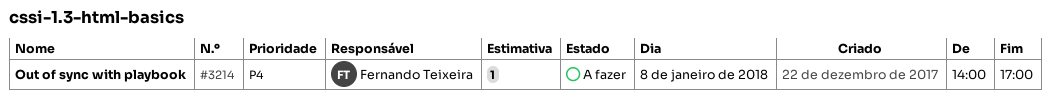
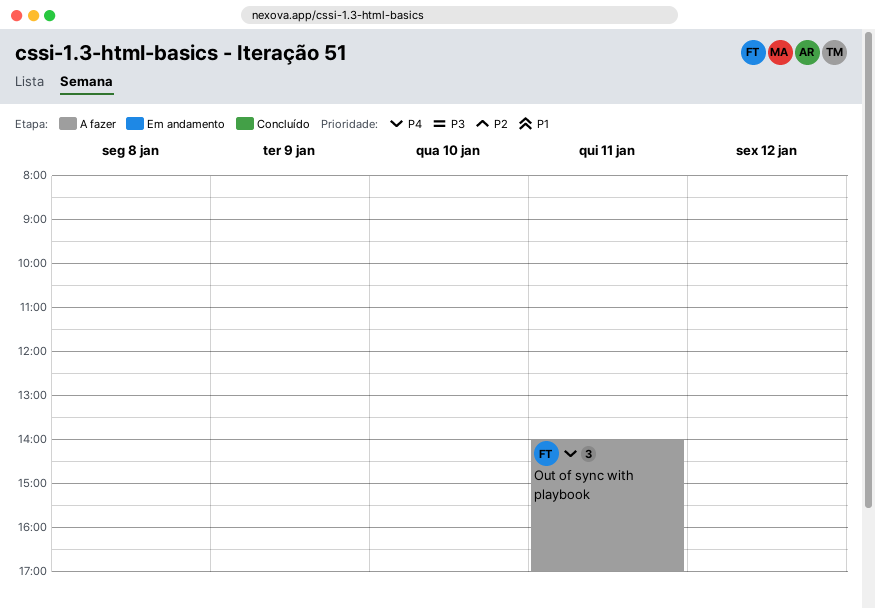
Out of sync with playbook, estimate: 1 -> 3
Out of sync with playbook, day: Jan 8 -> Jan 11

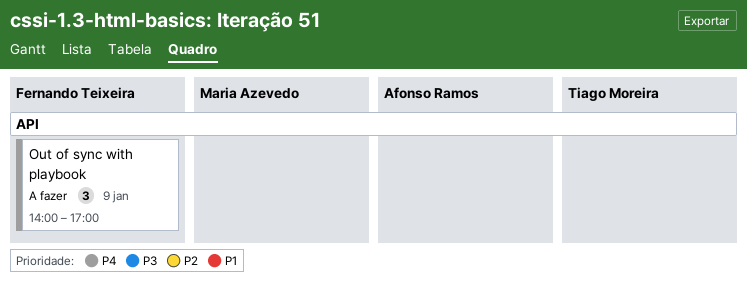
Out of sync with playbook, day: Jan 11 -> Jan 9

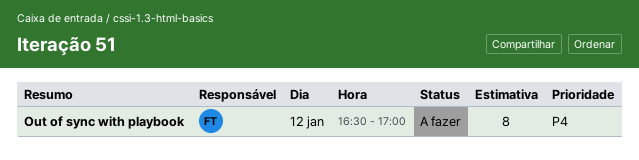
Out of sync with playbook, estimate: 3 -> 8
Out of sync with playbook, day: Jan 9 -> Jan 12
Out of sync with playbook, begins: 14:00 -> 16:30

